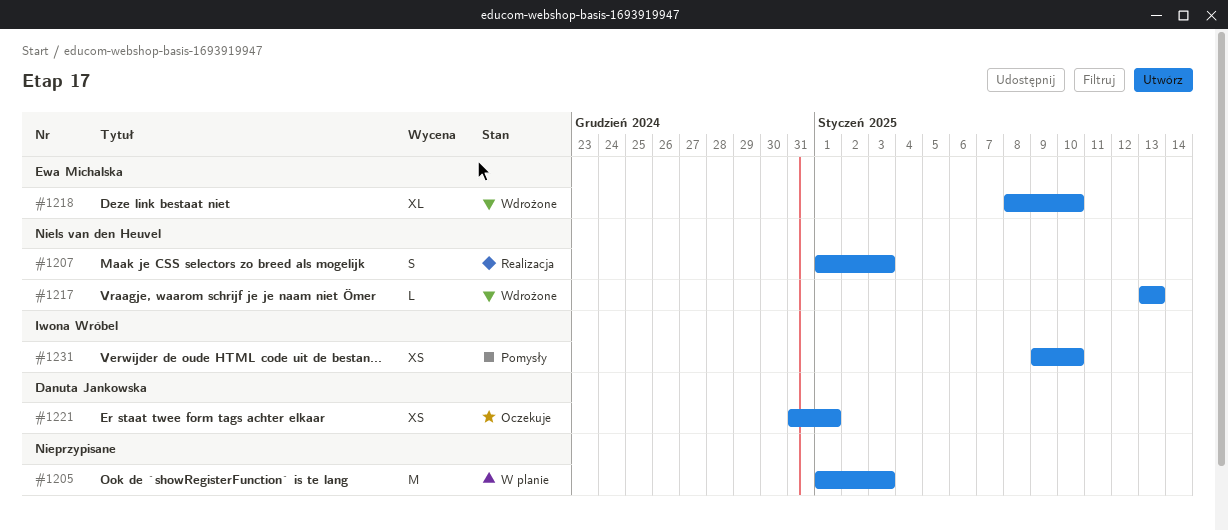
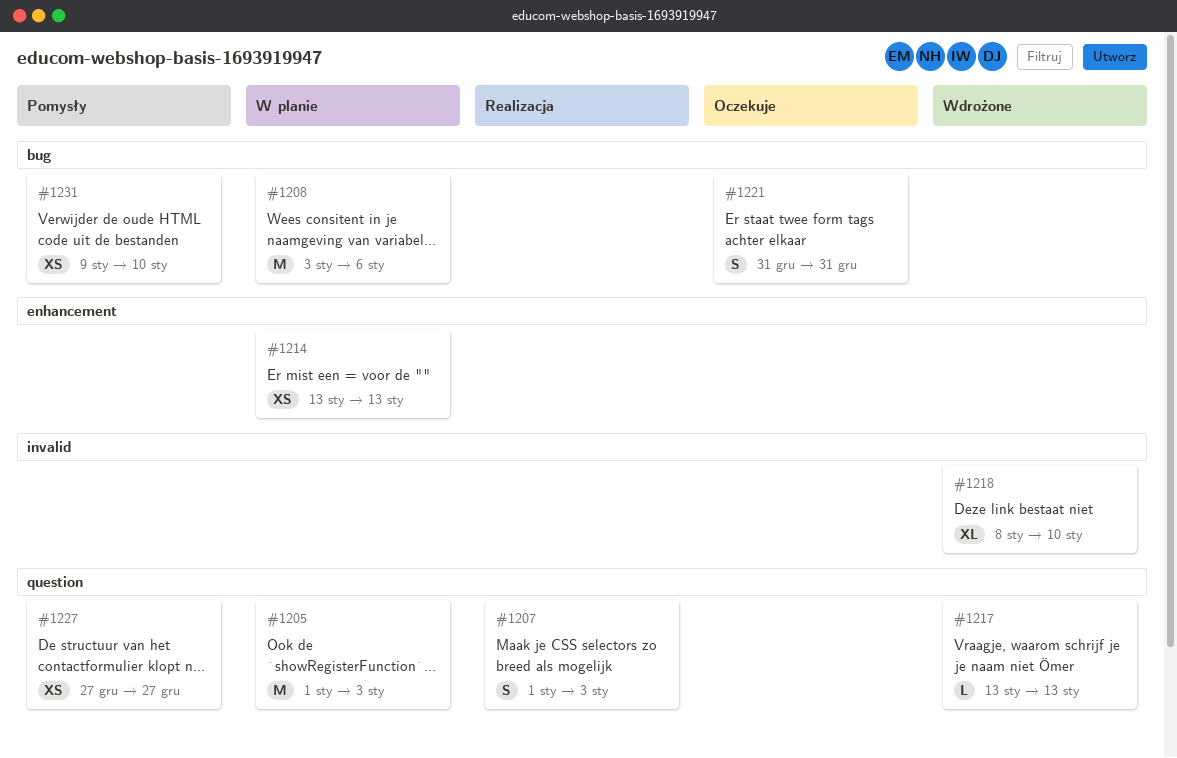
#1208: none -> present
#1214: none -> present
#1221, estimate: XS -> S
#1221, due: Jan 1 -> Dec 31
#1227: none -> present

